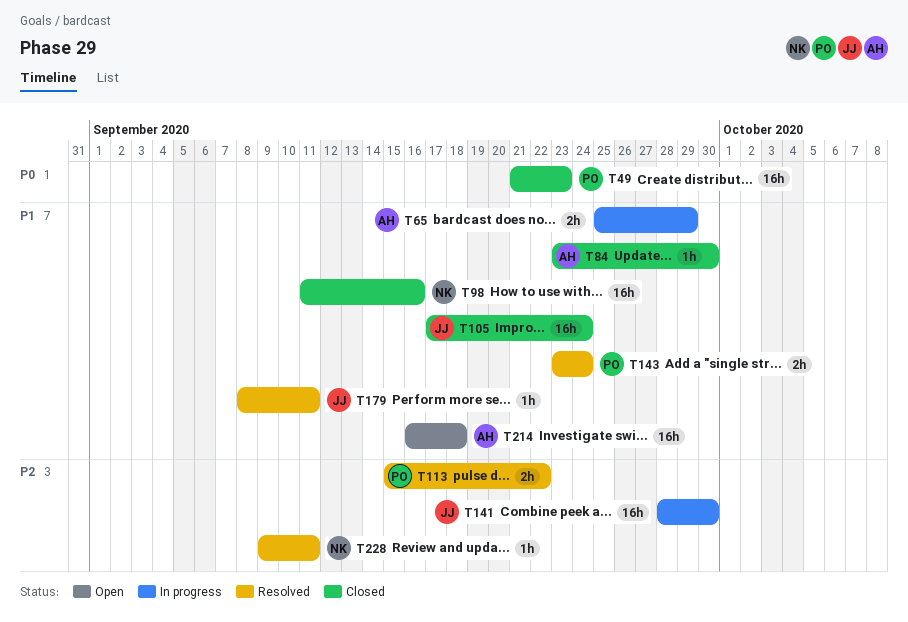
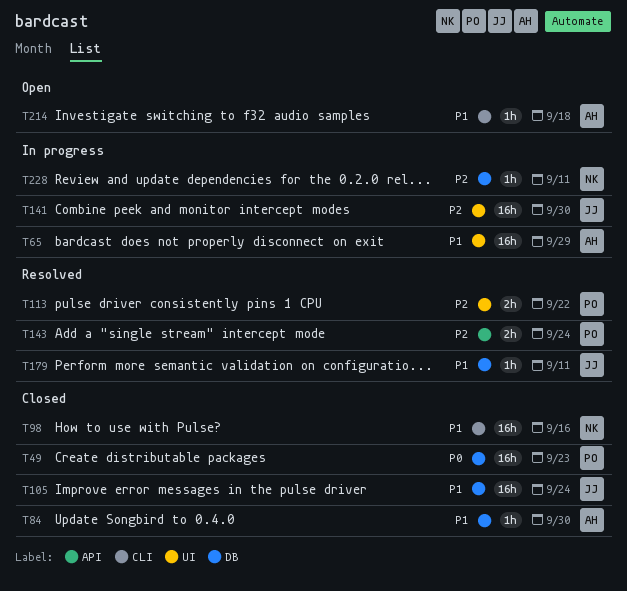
T65, estimate: 2h -> 16h
T143, priority: P1 -> P2
T214, estimate: 16h -> 1h
T228, status: Resolved -> In progress

